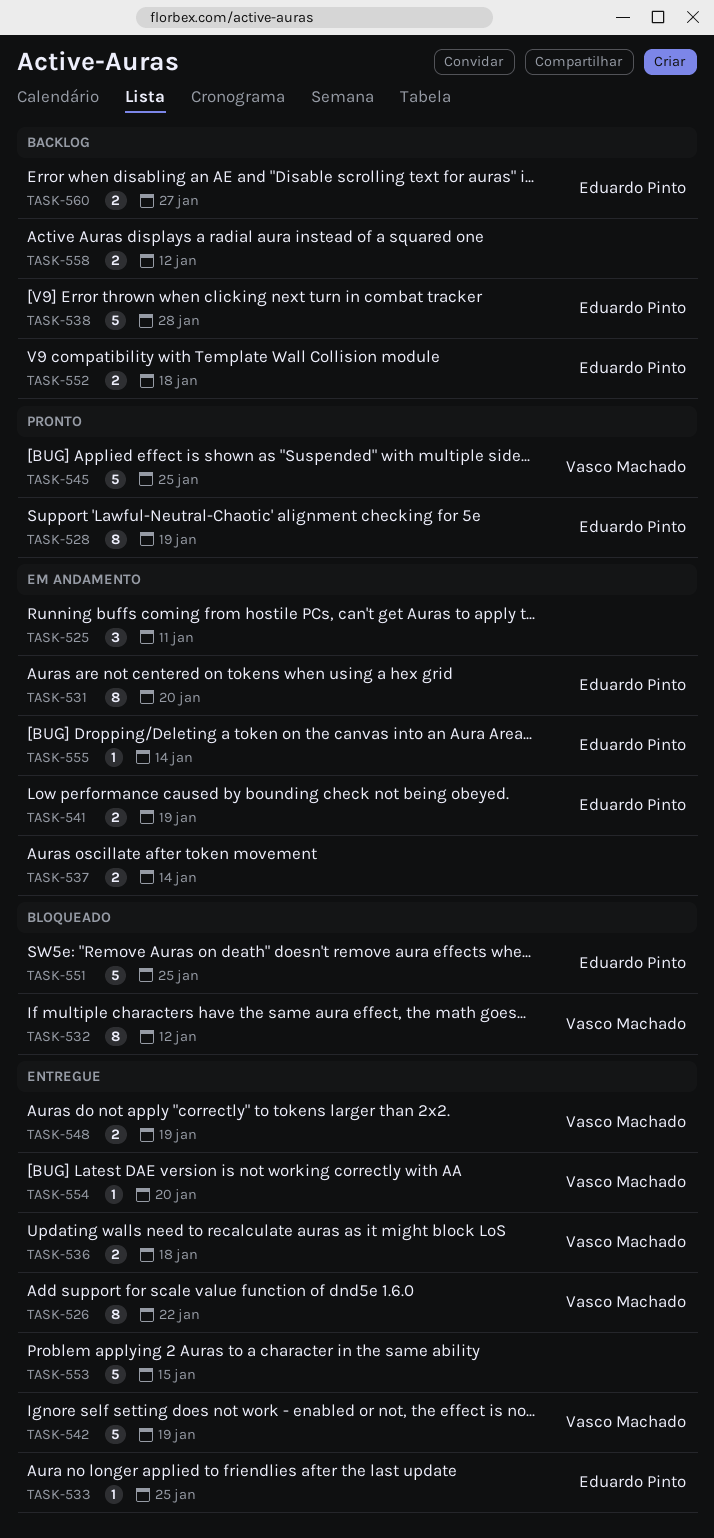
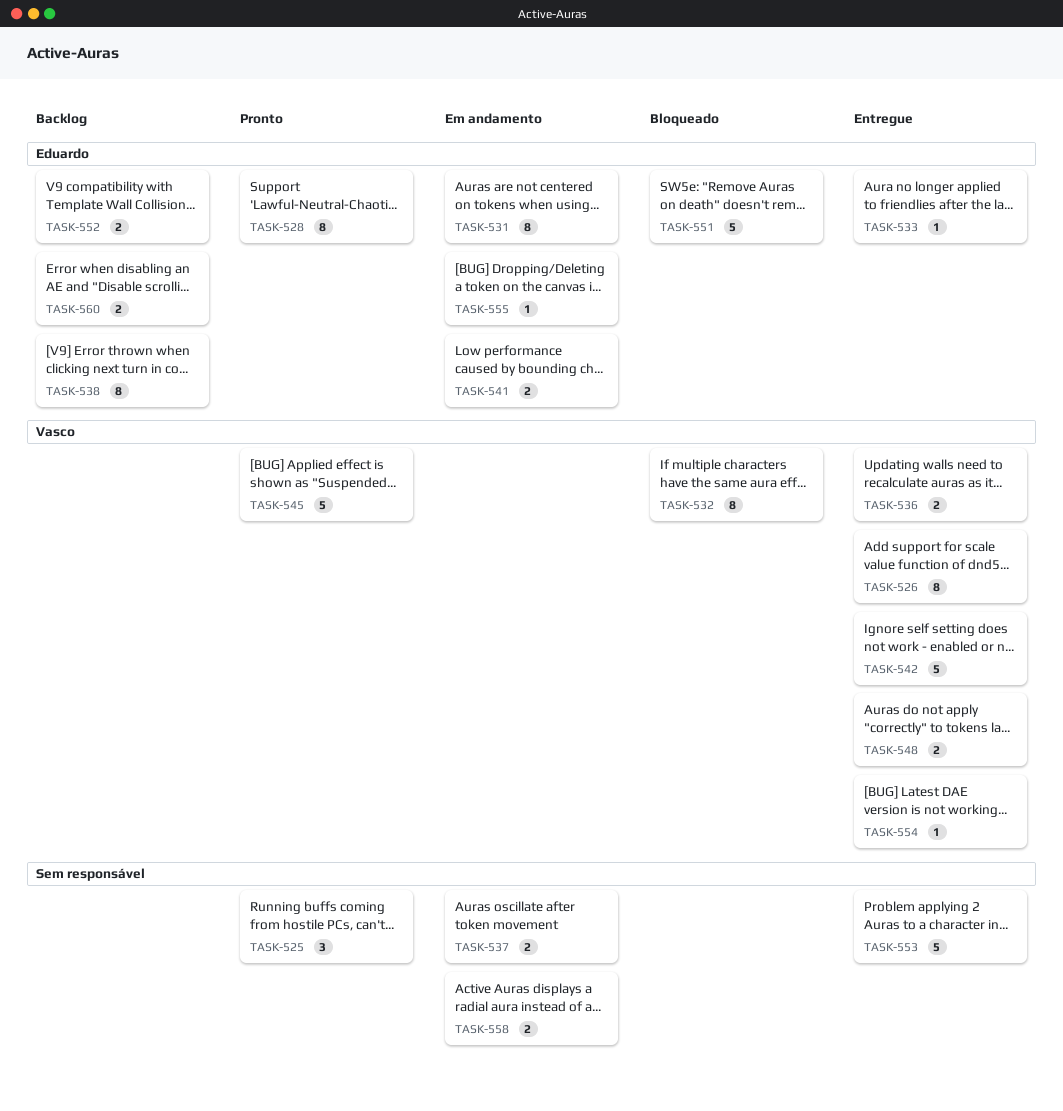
TASK-525, status: Em andamento -> Pronto
TASK-538, estimate: 5 -> 8
TASK-558, status: Backlog -> Em andamento

